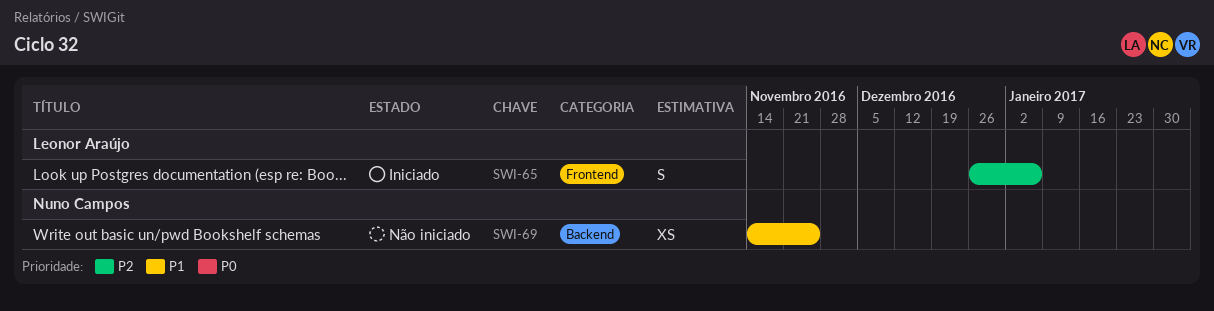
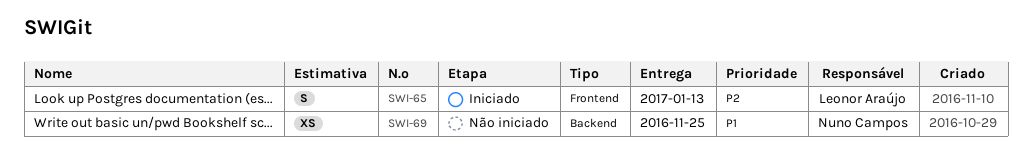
SWI-65, due: Jan 6 -> Jan 13

